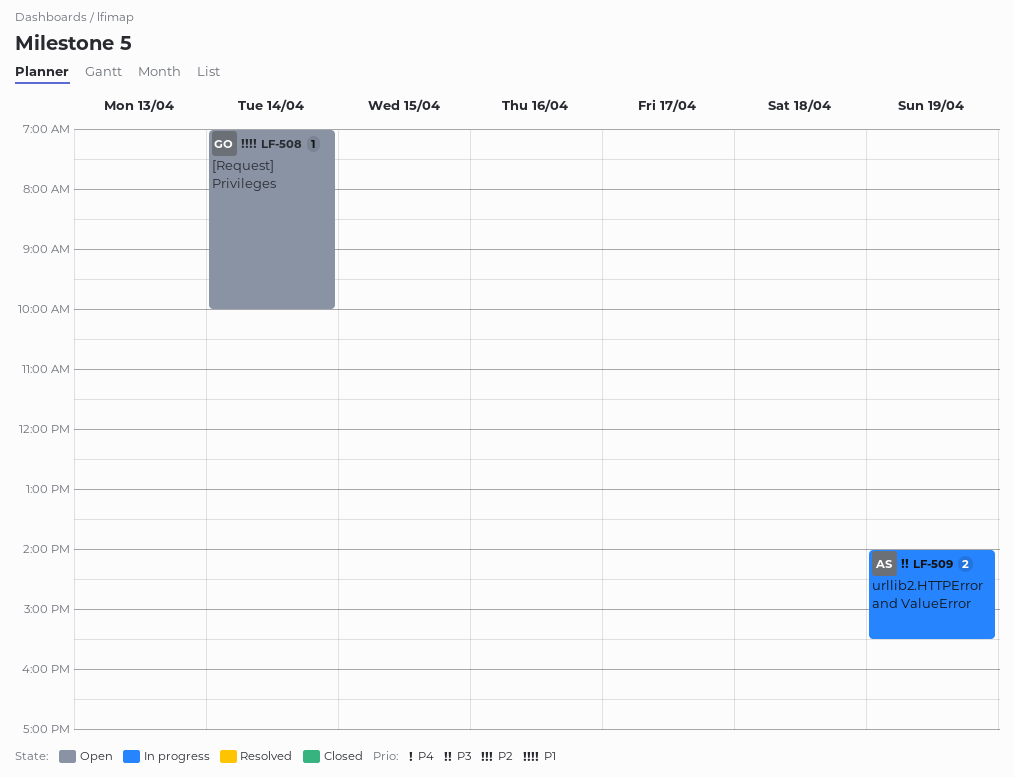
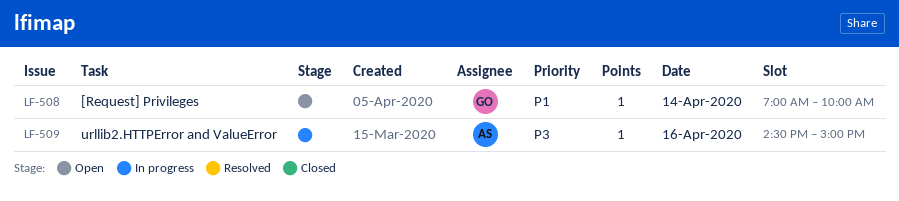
LF-509, estimate: 2 -> 1
LF-509, day: Apr 19 -> Apr 16
LF-509, begins: 14:00 -> 14:30
LF-509, ends: 15:30 -> 15:00

